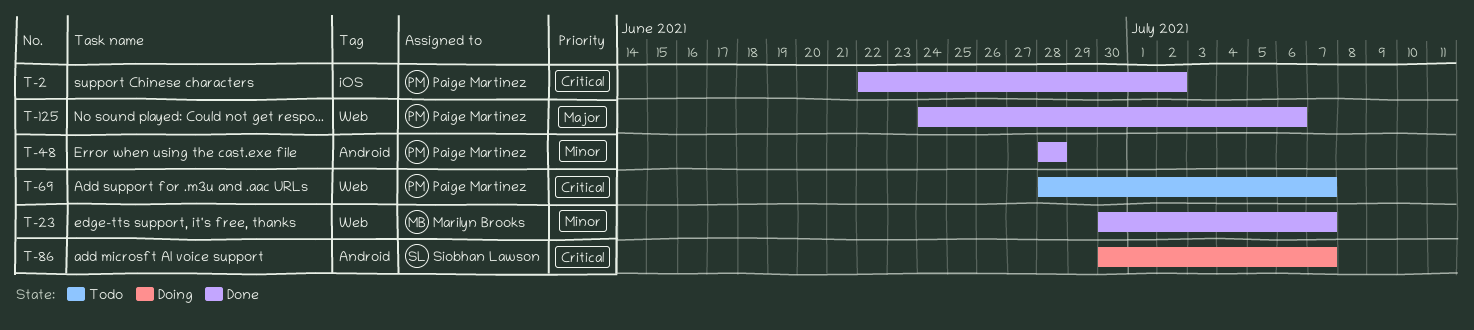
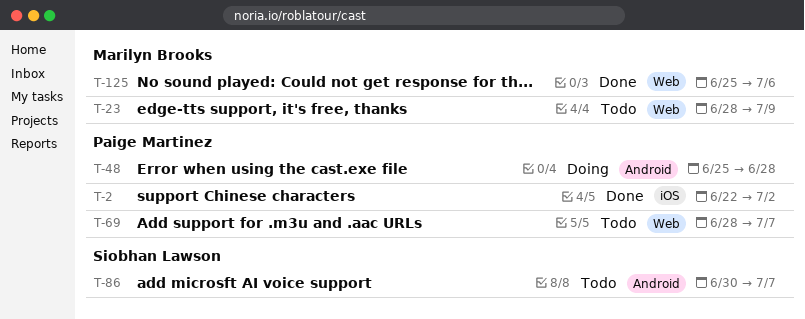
T-23, status: Done -> Todo
T-23, start: Jun 30 -> Jun 28
T-23, due: Jul 7 -> Jul 9
T-48, status: Done -> Doing
T-48, start: Jun 28 -> Jun 25
T-86, status: Doing -> Todo
T-125, owner: Paige Martinez -> Marilyn Brooks
T-125, start: Jun 24 -> Jun 25

